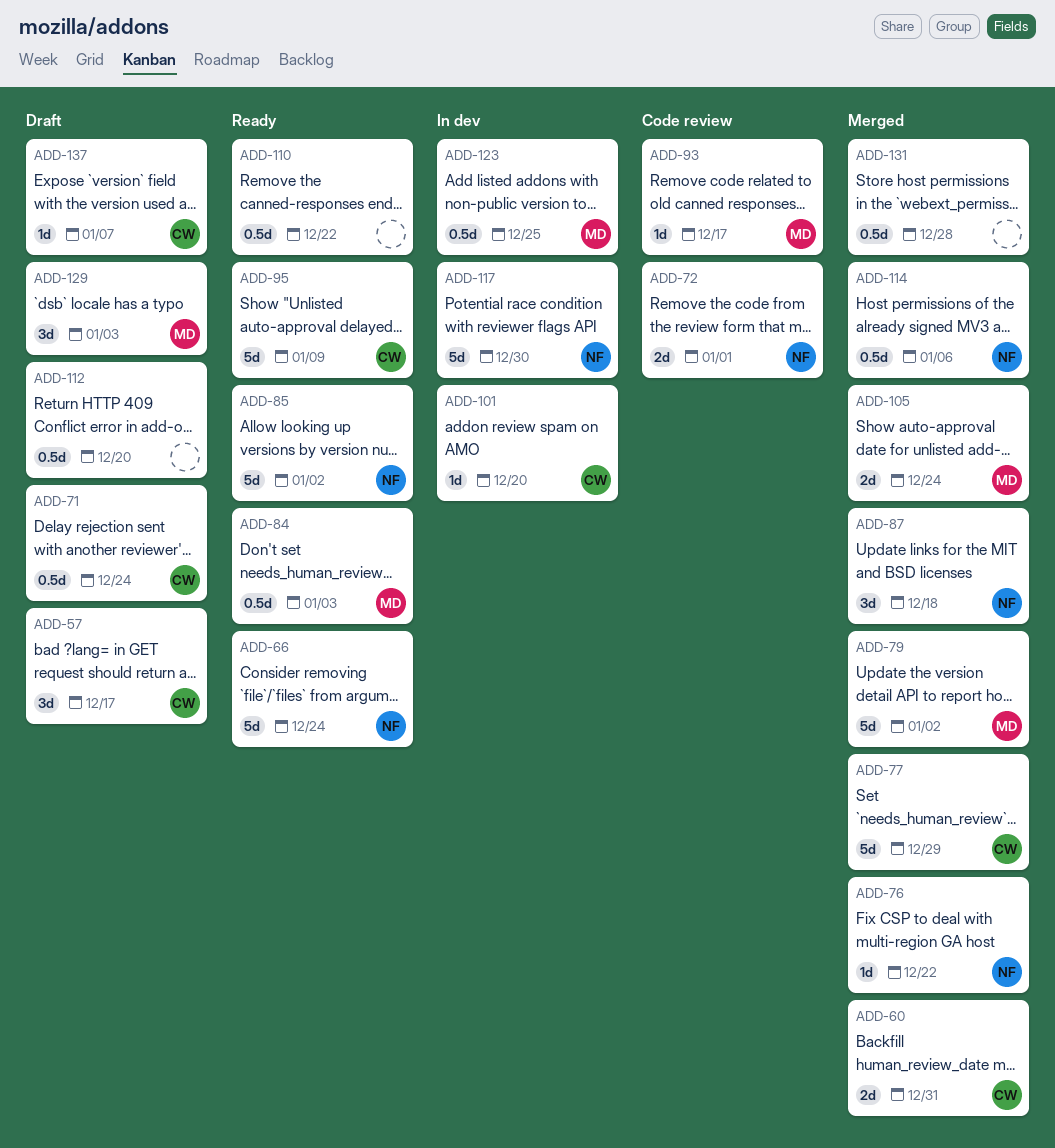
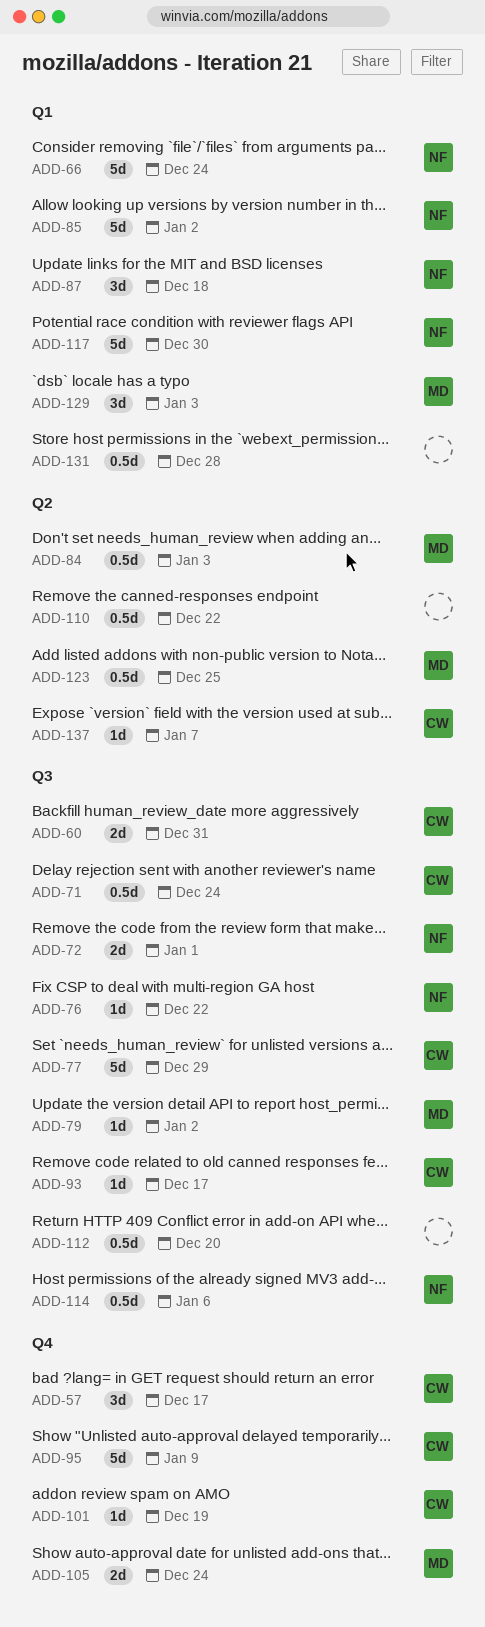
ADD-79, estimate: 5d -> 1d
ADD-93, owner: MD -> CW
ADD-101, due: Dec 20 -> Dec 19

